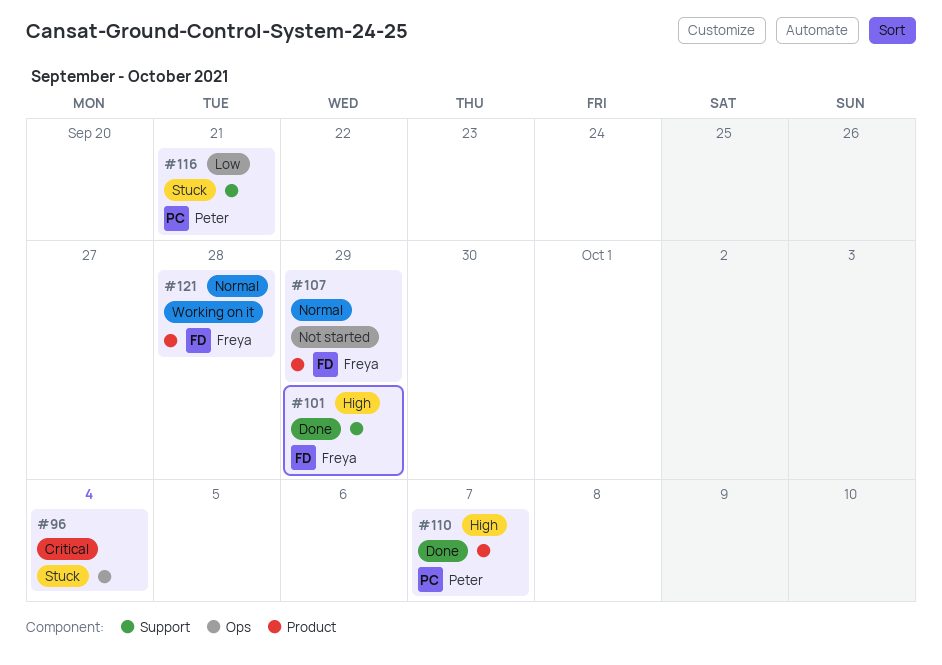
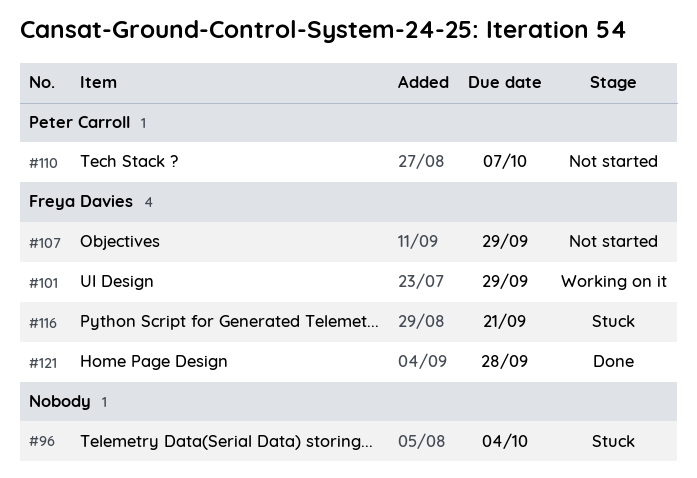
#101, status: Done -> Working on it
#110, status: Done -> Not started
#116, owner: Peter Carroll -> Freya Davies
#121, status: Working on it -> Done

